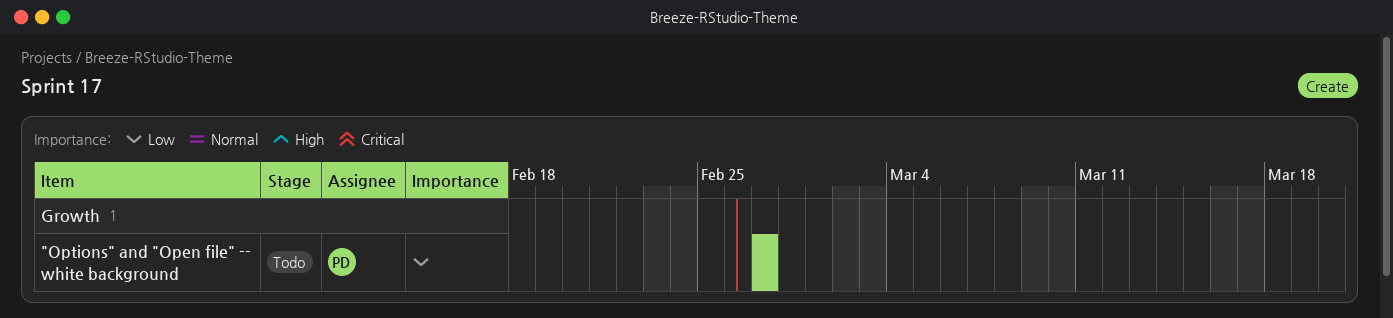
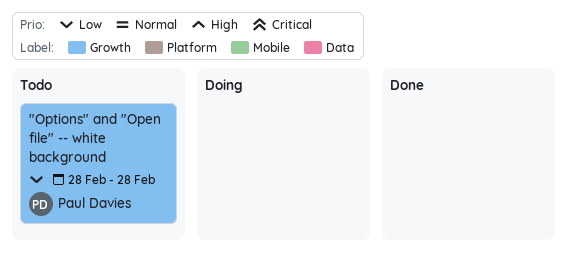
"Options" and "Open file" -- white background, start: Feb 27 -> Feb 28
"Options" and "Open file" -- white background, due: Feb 27 -> Feb 28

